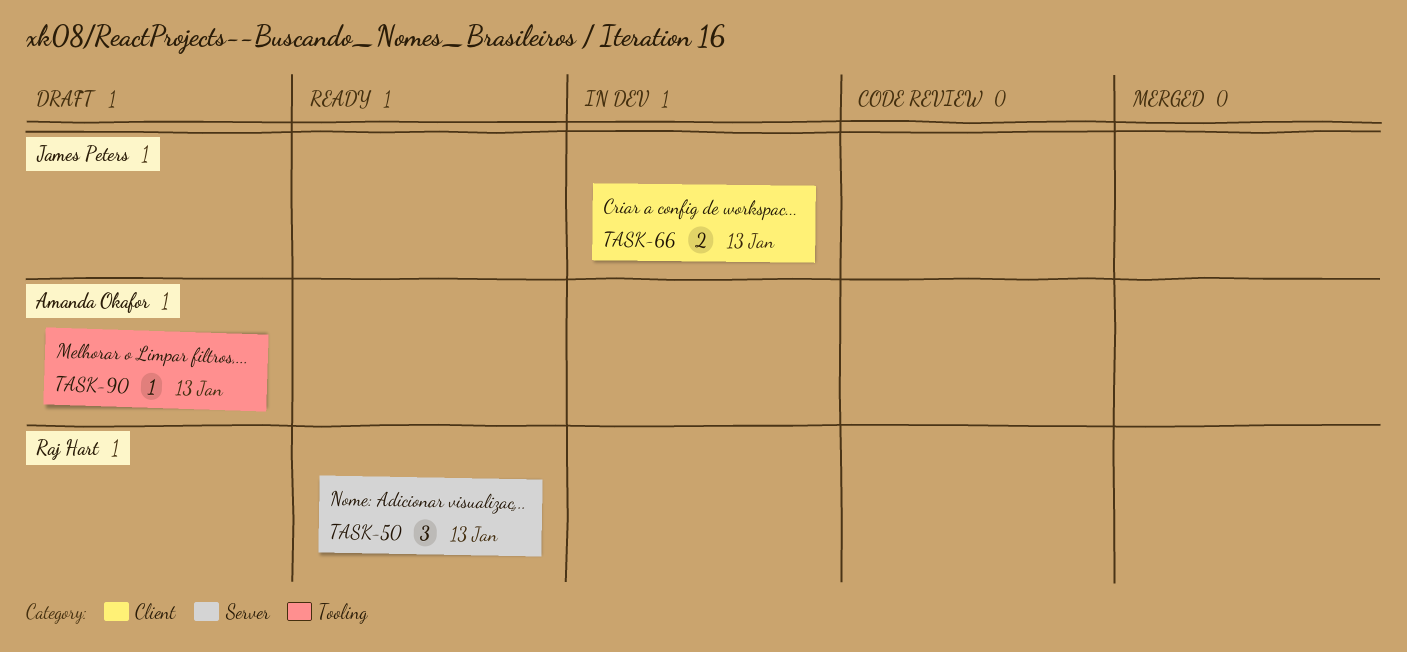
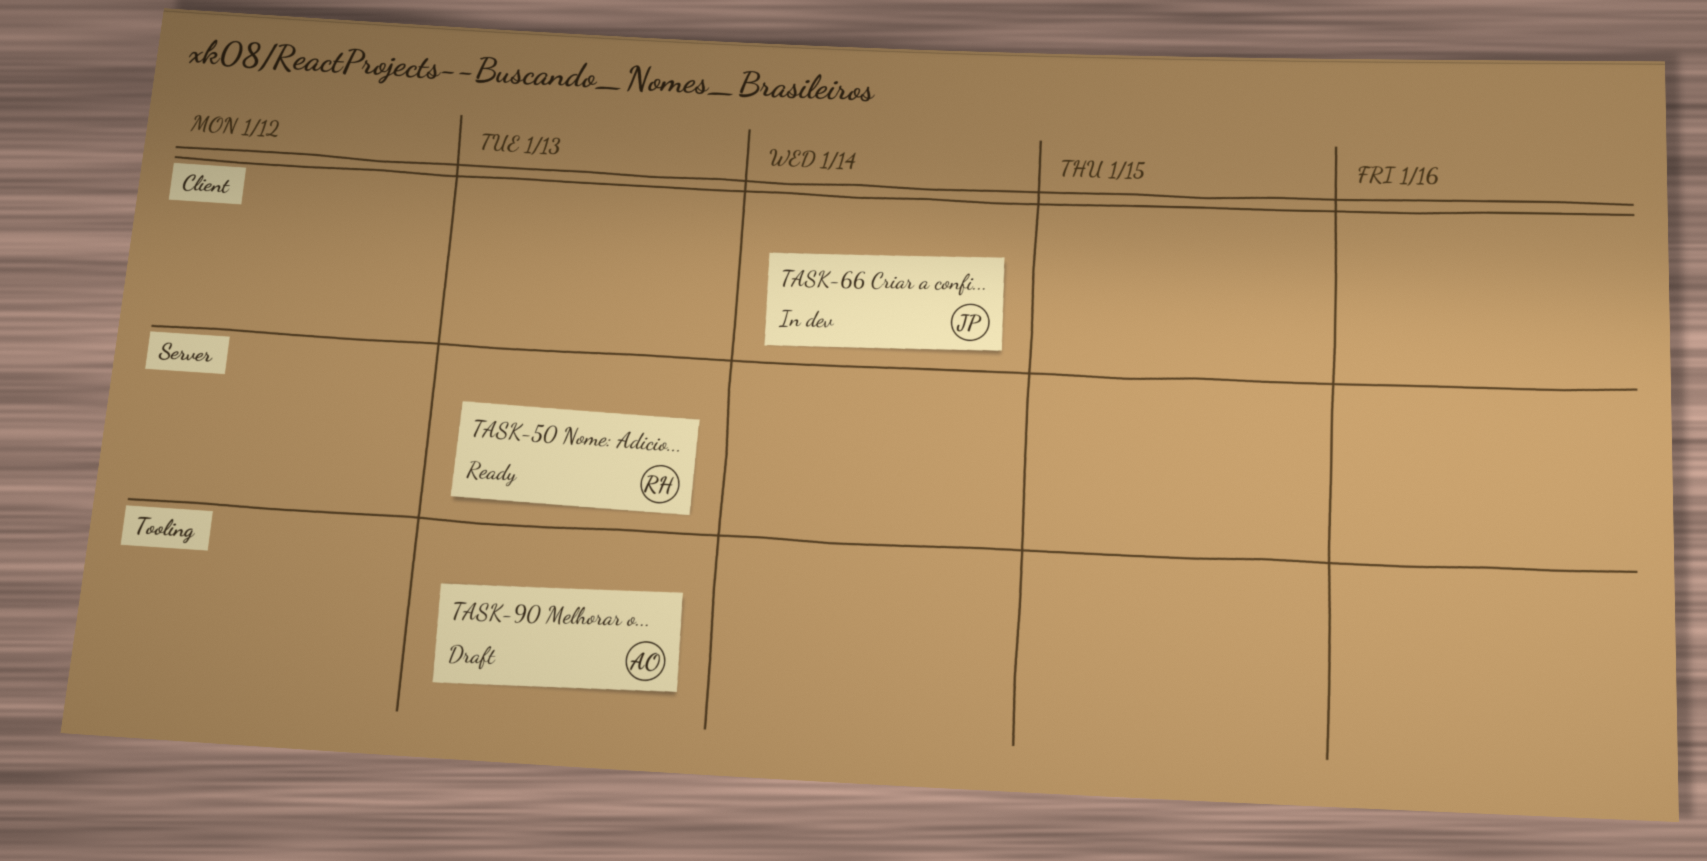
TASK-66, due: Jan 13 -> Jan 14

